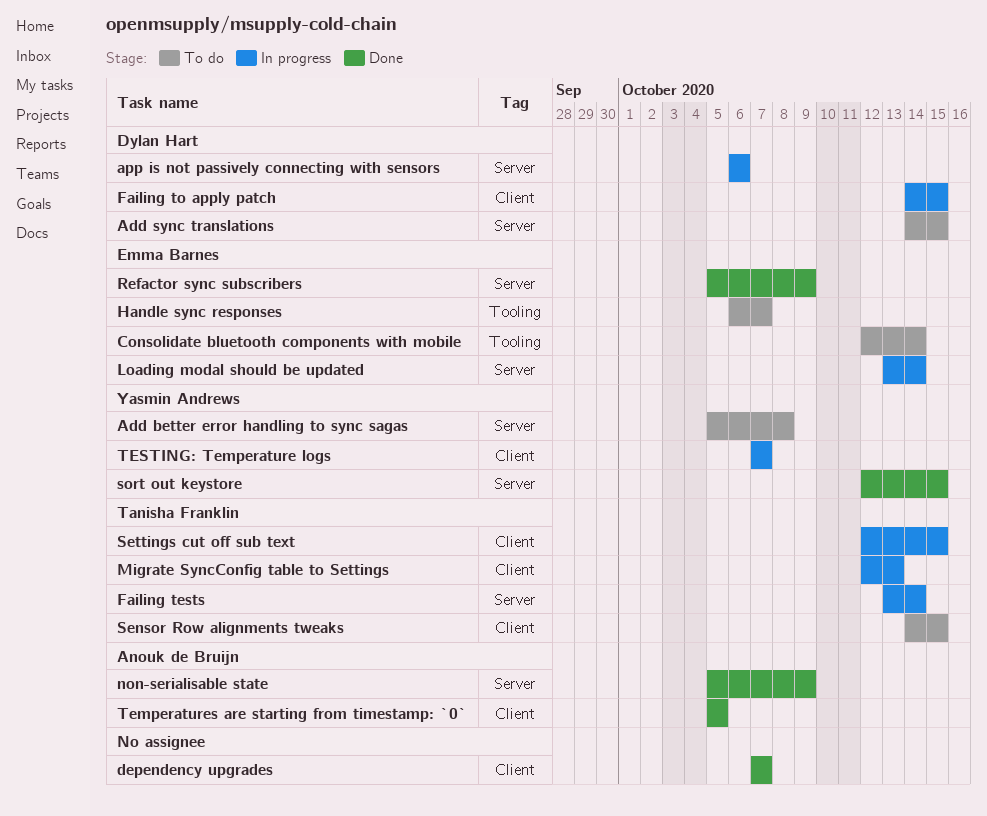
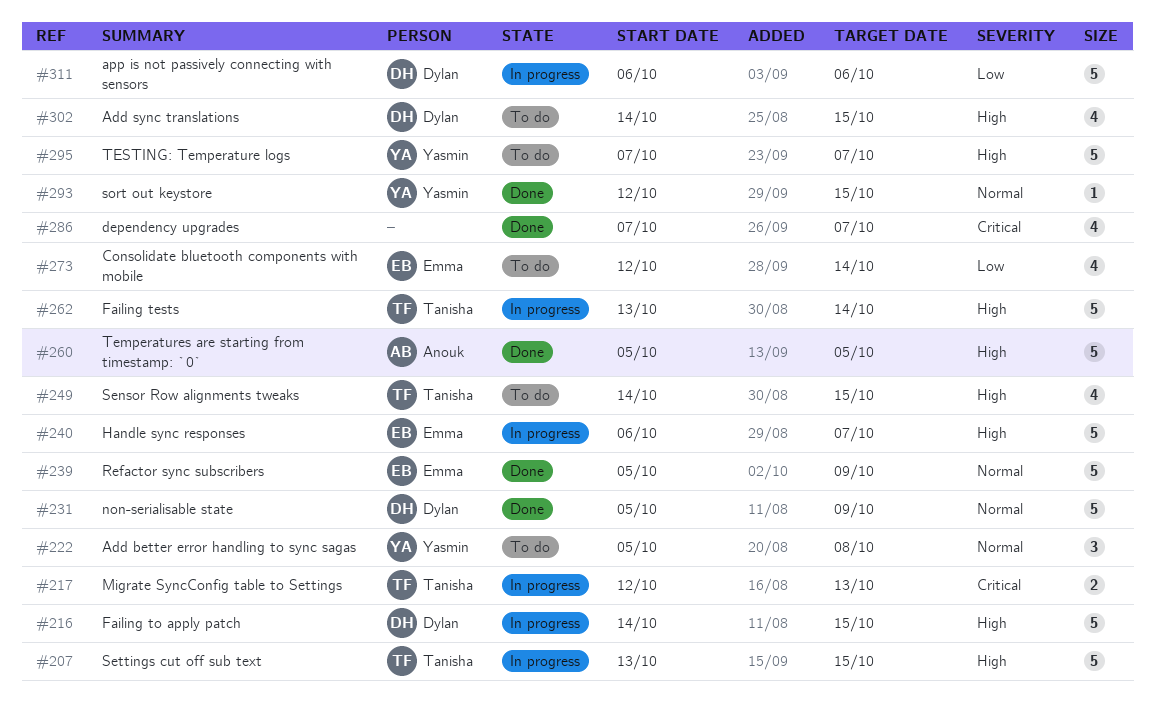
Handle sync responses, status: To do -> In progress
Loading modal should be updated: present -> none
non-serialisable state, owner: Anouk de Bruijn -> Dylan Hart
Settings cut off sub text, start: Oct 12 -> Oct 13
TESTING: Temperature logs, status: In progress -> To do

